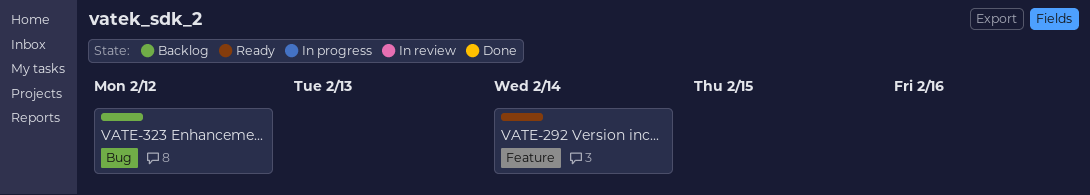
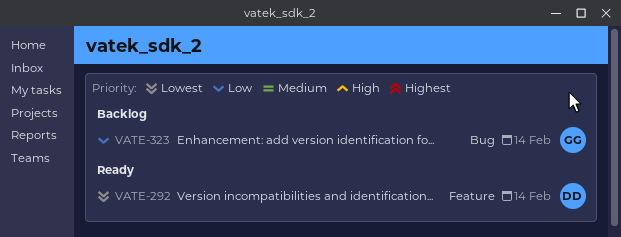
VATE-323, due: Feb 12 -> Feb 14

